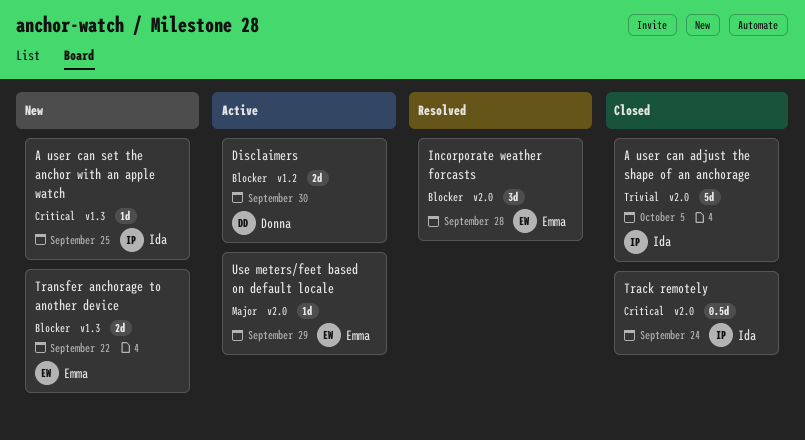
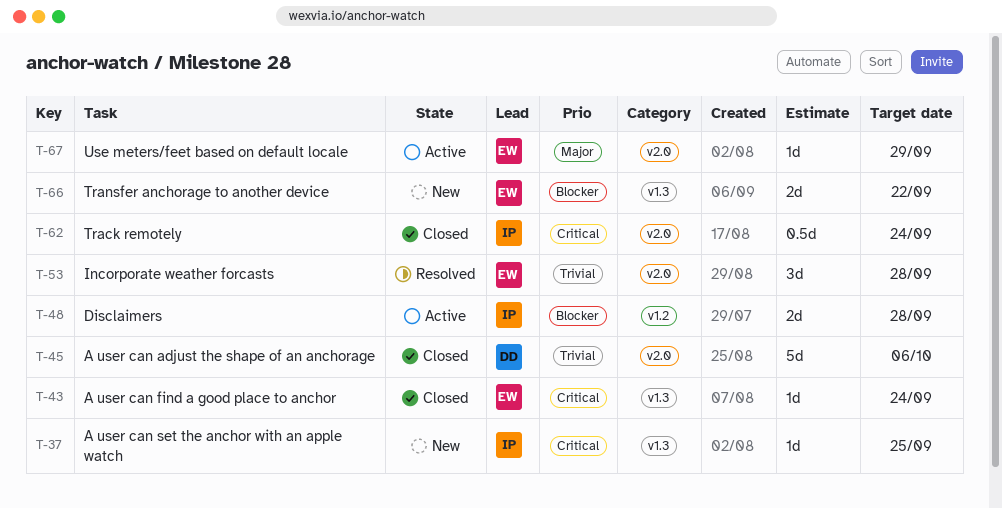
A user can adjust the shape of an anchorage, owner: Ida -> Donna
A user can adjust the shape of an anchorage, due: Oct 5 -> Oct 6
A user can find a good place to anchor: none -> present
Disclaimers, owner: Donna -> Ida
Disclaimers, due: Sep 30 -> Sep 28
Incorporate weather forcasts, priority: Blocker -> Trivial

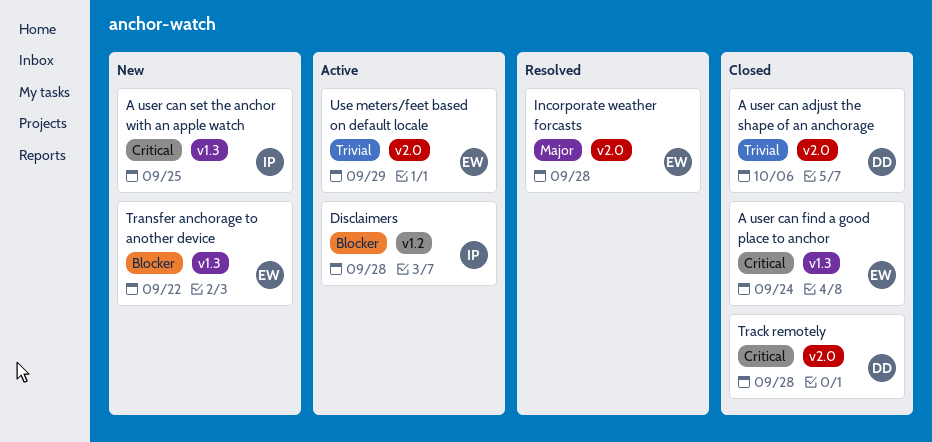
Incorporate weather forcasts, priority: Trivial -> Major
Track remotely, owner: IP -> DD
Track remotely, due: Sep 24 -> Sep 28
Use meters/feet based on default locale, priority: Major -> Trivial

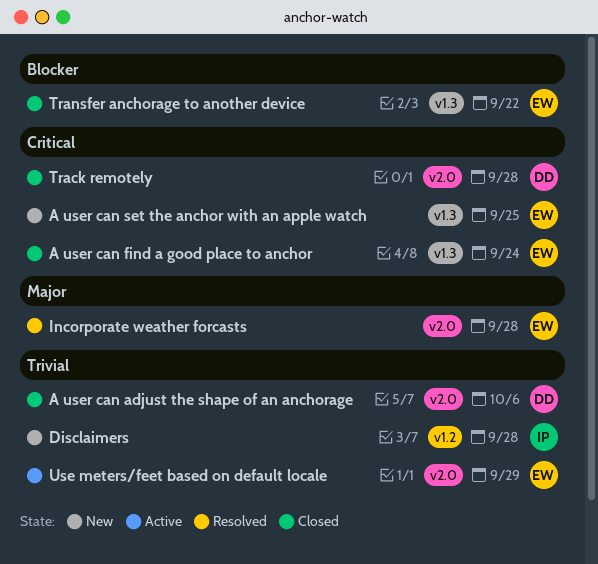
A user can set the anchor with an apple watch, owner: IP -> EW
Disclaimers, status: Active -> New
Disclaimers, priority: Blocker -> Trivial
Transfer anchorage to another device, status: New -> Closed

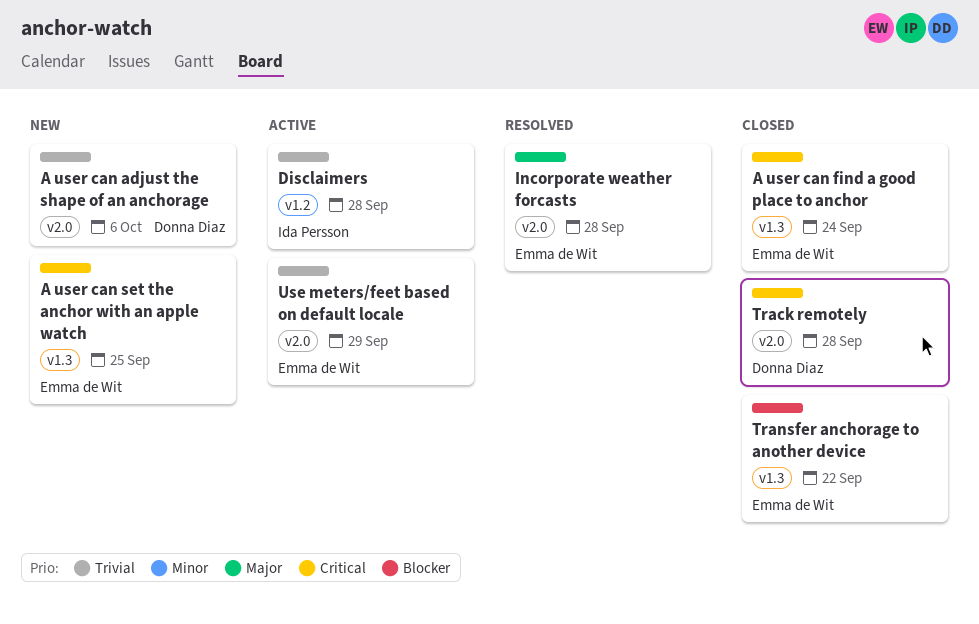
A user can adjust the shape of an anchorage, status: Closed -> New
Disclaimers, status: New -> Active

